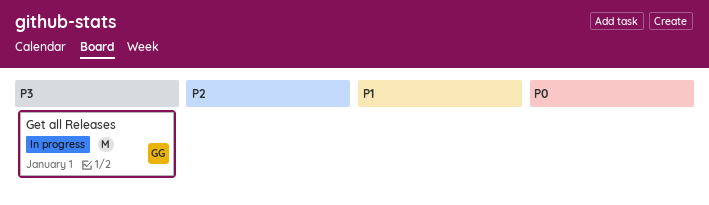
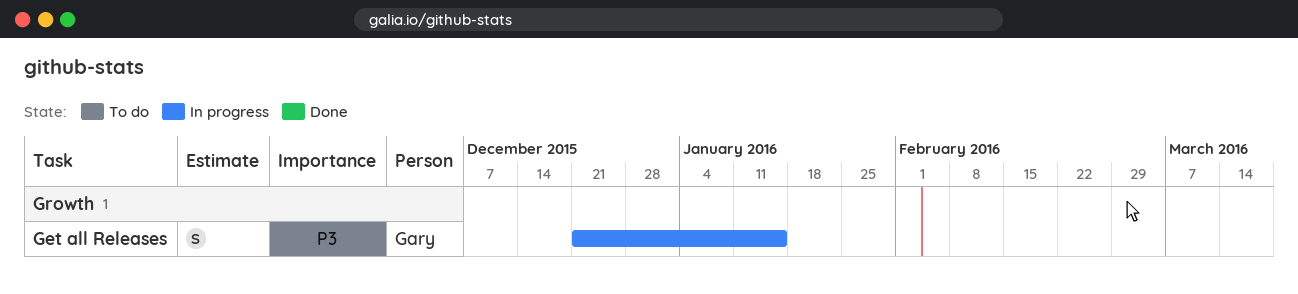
Get all Releases, estimate: M -> S
Get all Releases, due: Jan 1 -> Jan 15

